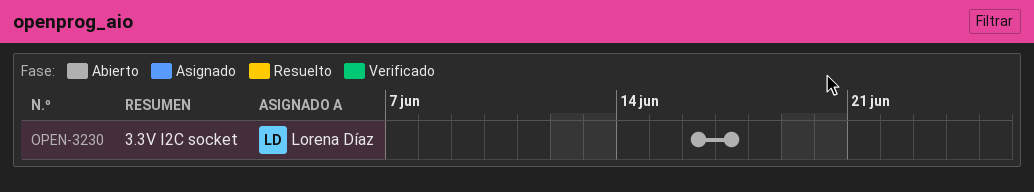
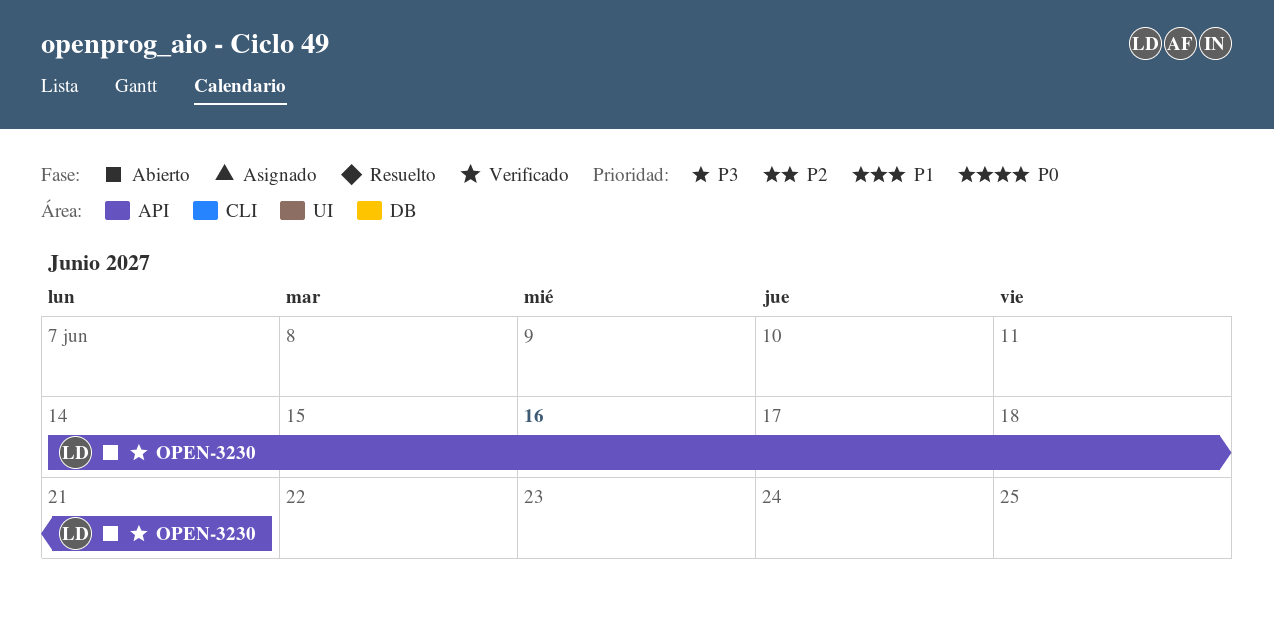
OPEN-3230, start: Jun 16 -> Jun 14
OPEN-3230, due: Jun 17 -> Jun 21

